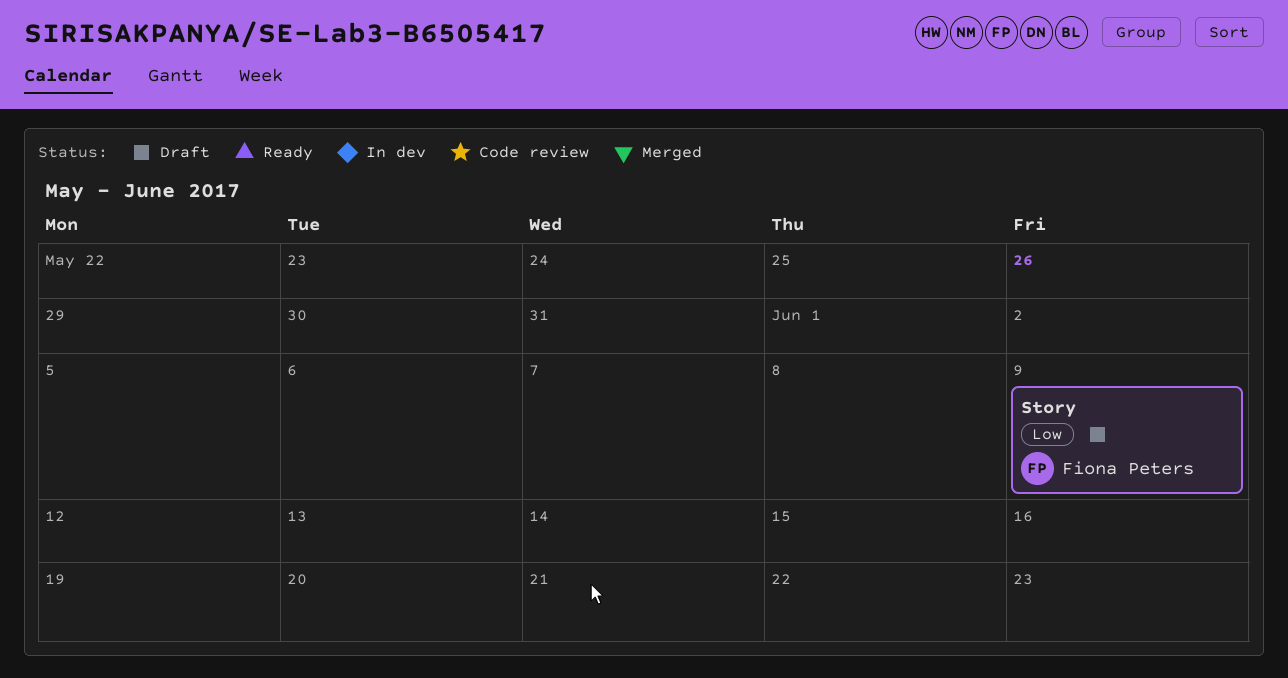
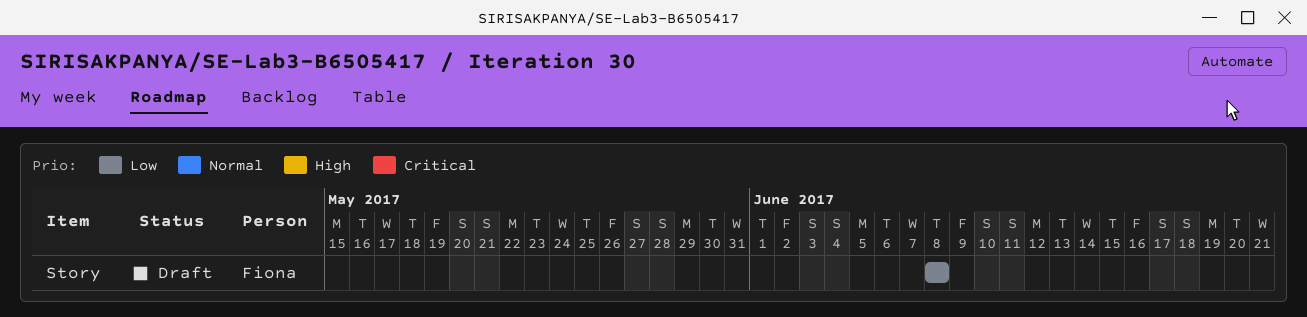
Story, due: Jun 9 -> Jun 8

